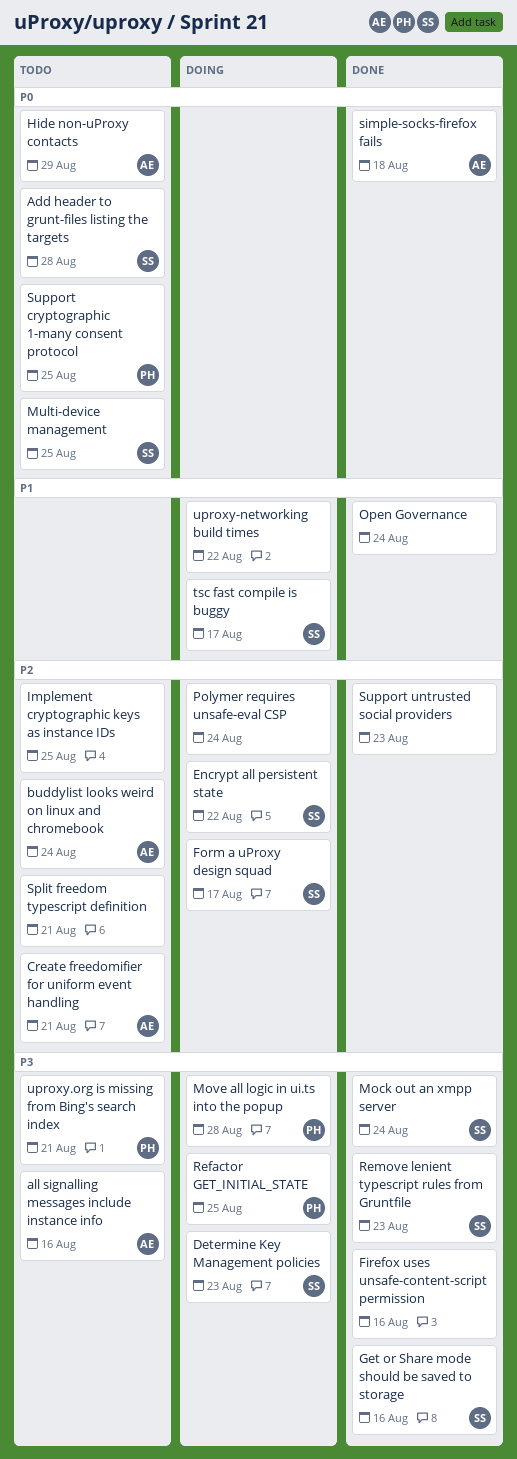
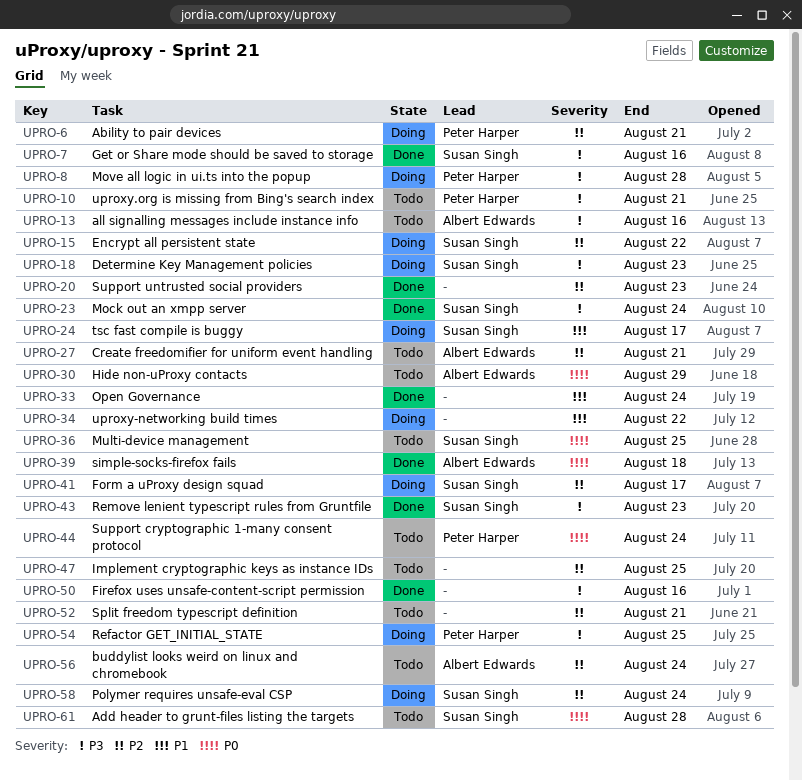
Ability to pair devices: none -> present
Polymer requires unsafe-eval CSP, owner: none -> Susan Singh
Support cryptographic 1-many consent protocol, due: Aug 25 -> Aug 24

